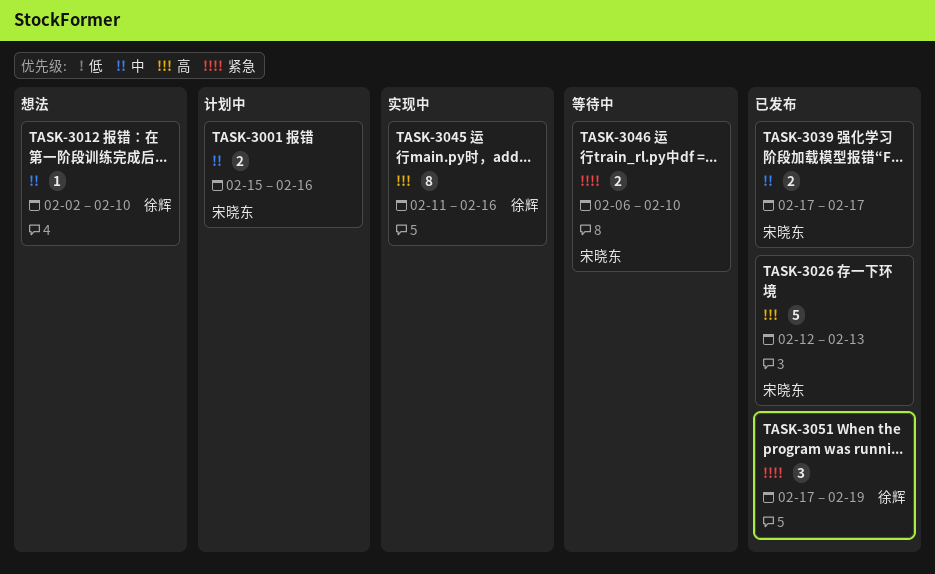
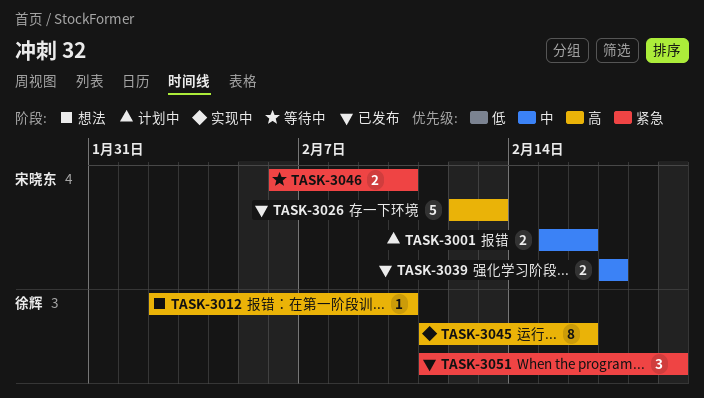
TASK-3012, priority: 中 -> 高
TASK-3051, start: Feb 17 -> Feb 11

